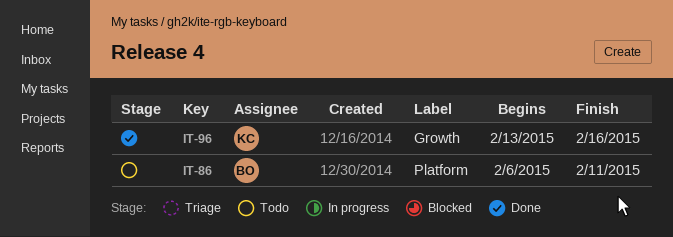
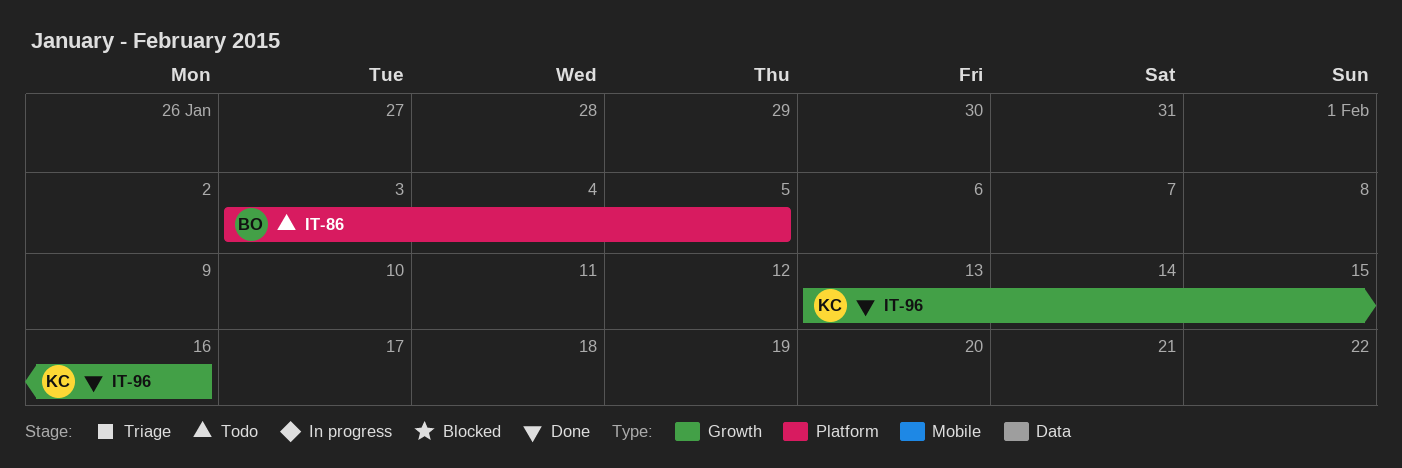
IT-86, start: Feb 6 -> Feb 3
IT-86, due: Feb 11 -> Feb 5

